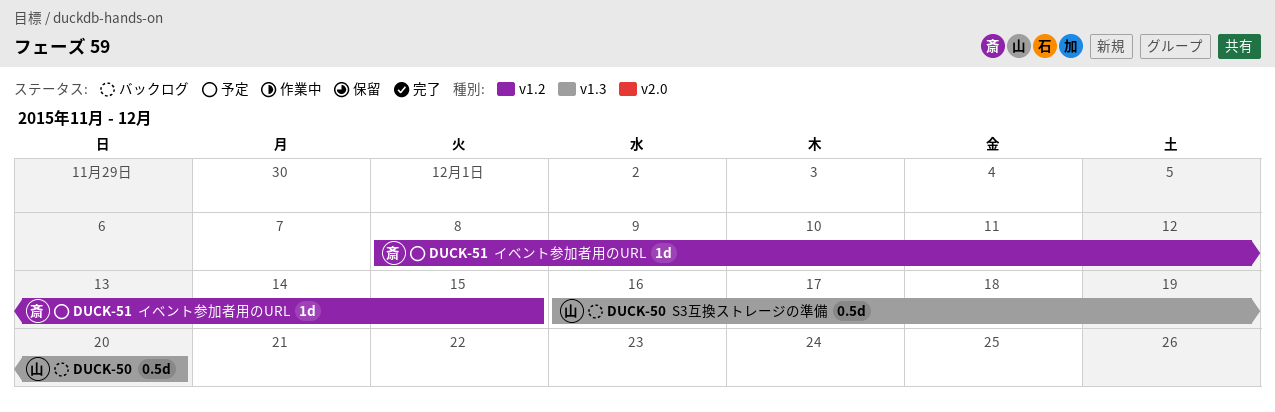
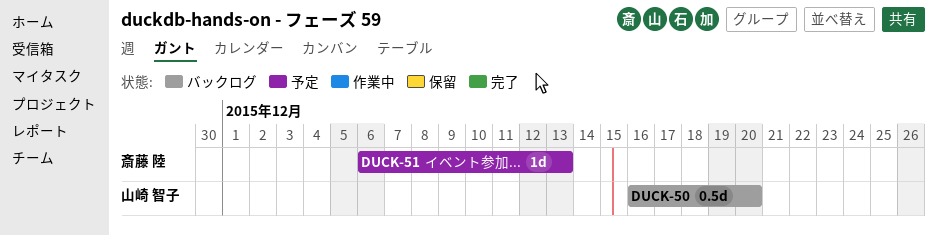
DUCK-51, start: Dec 8 -> Dec 6
DUCK-51, due: Dec 15 -> Dec 13

